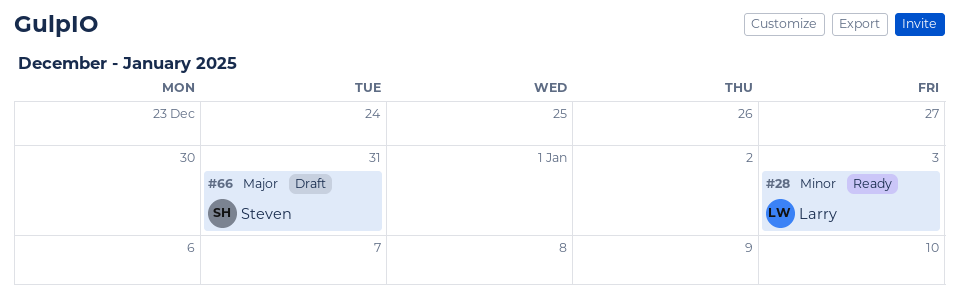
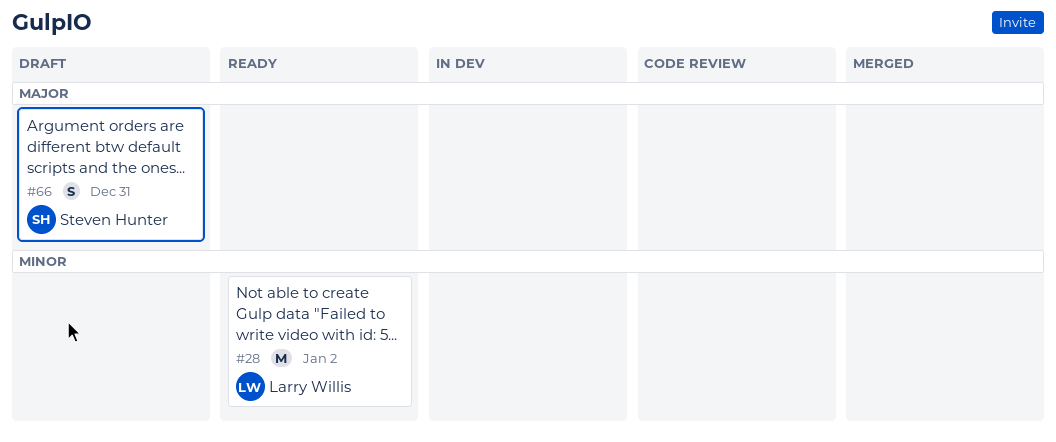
#28, due: Jan 3 -> Jan 2

